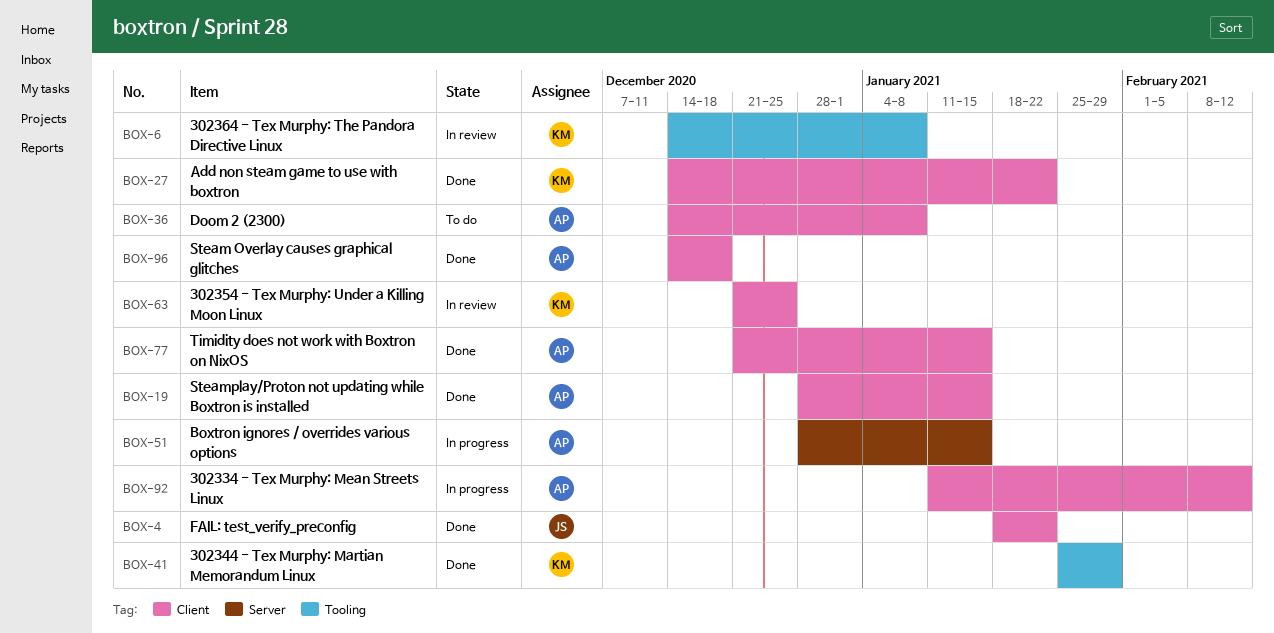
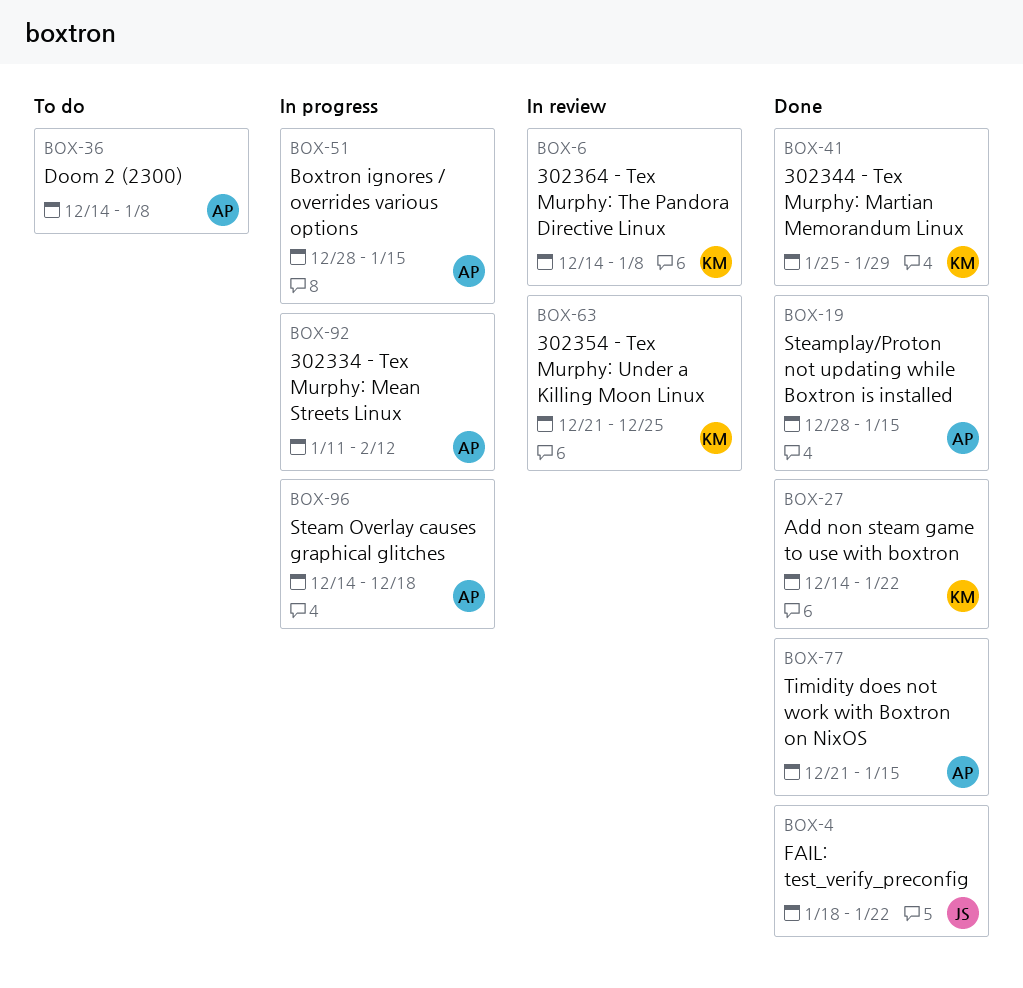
BOX-96, status: Done -> In progress

